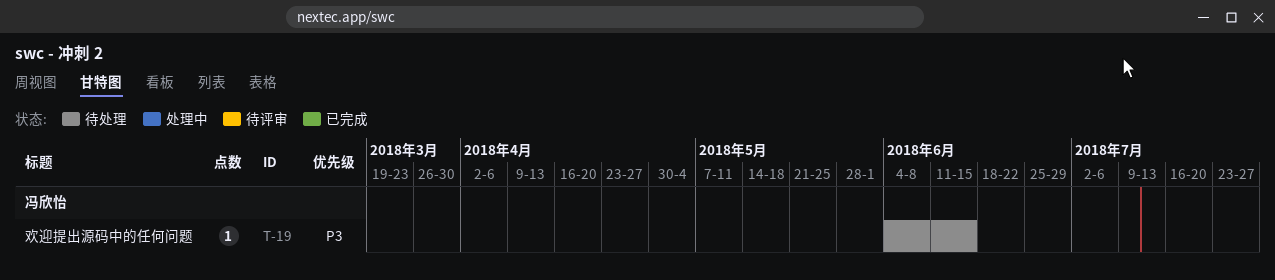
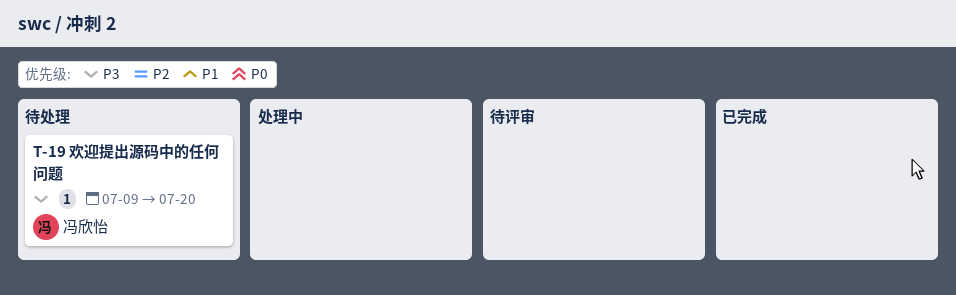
T-19, start: Jun 4 -> Jul 9
T-19, due: Jun 15 -> Jul 20

